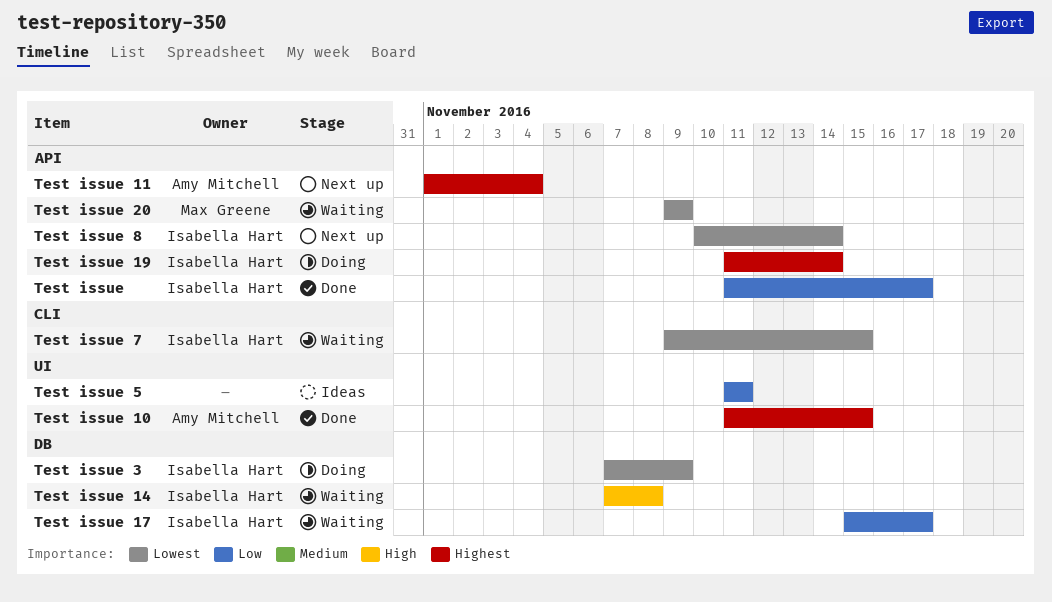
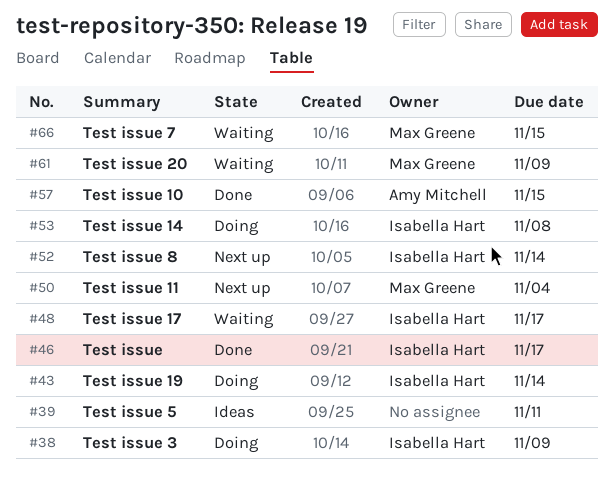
Test issue 11, owner: Amy Mitchell -> Max Greene
Test issue 14, status: Waiting -> Doing
Test issue 7, owner: Isabella Hart -> Max Greene

